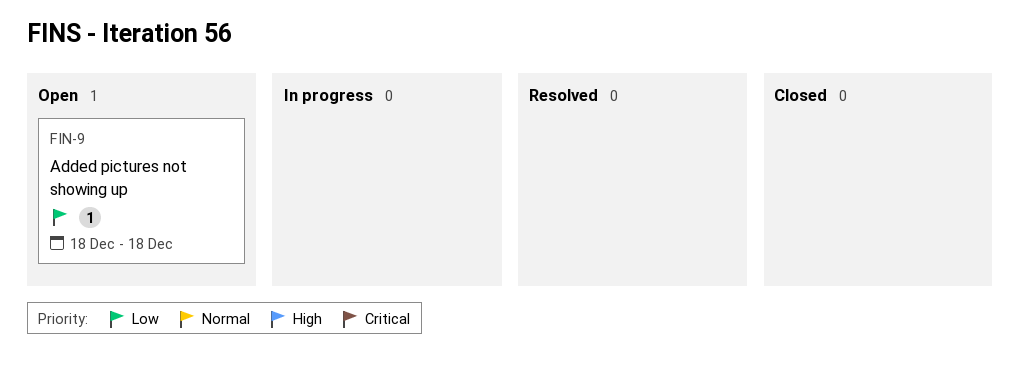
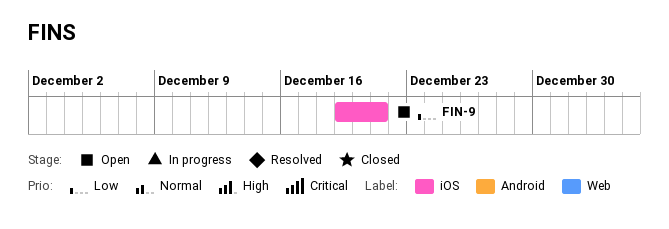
FIN-9, start: Dec 18 -> Dec 19
FIN-9, due: Dec 18 -> Dec 21

